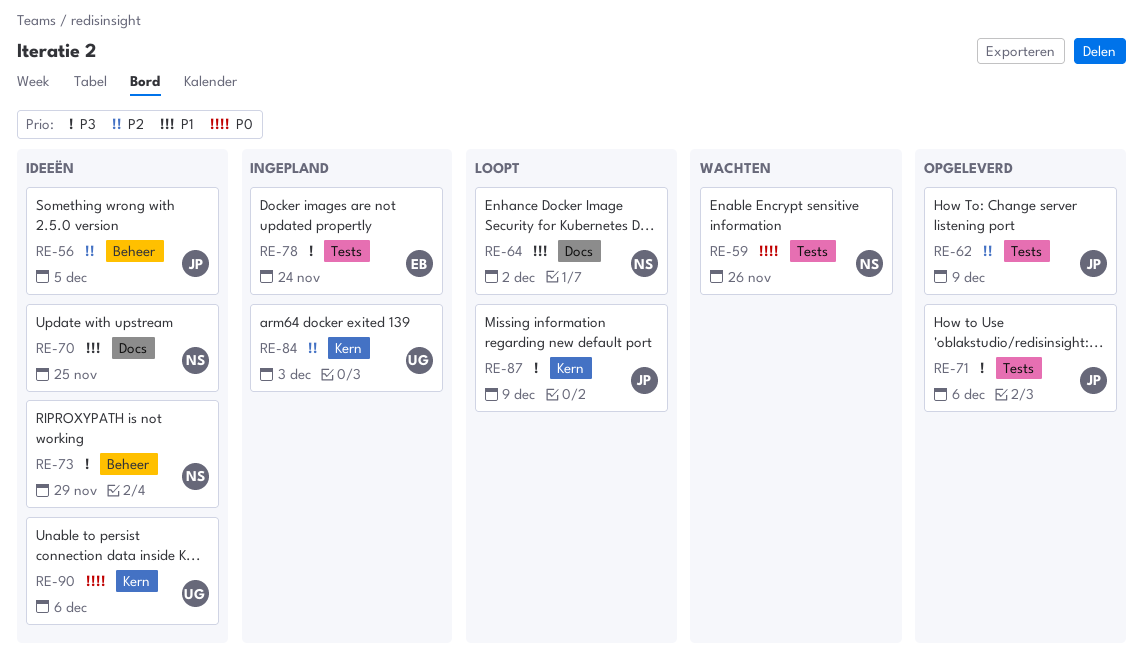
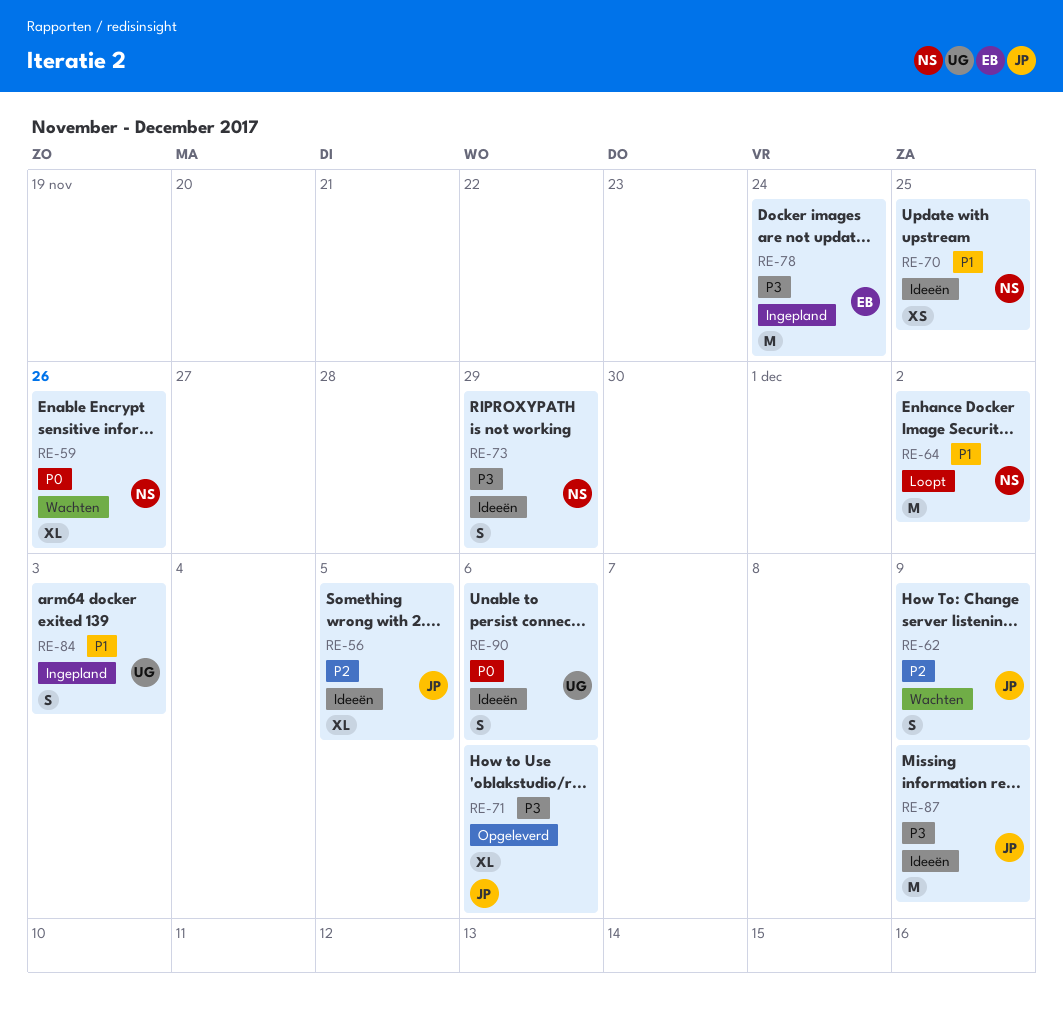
RE-62, status: Opgeleverd -> Wachten
RE-84, priority: P2 -> P1
RE-87, status: Loopt -> Ideeën

